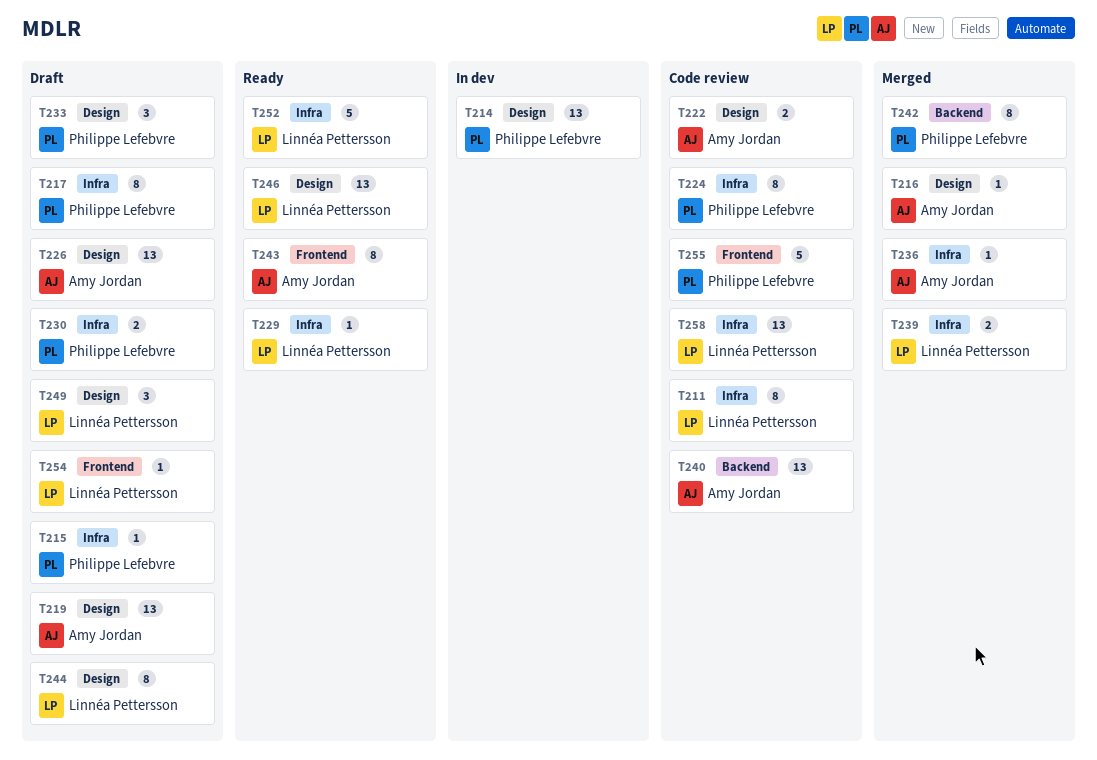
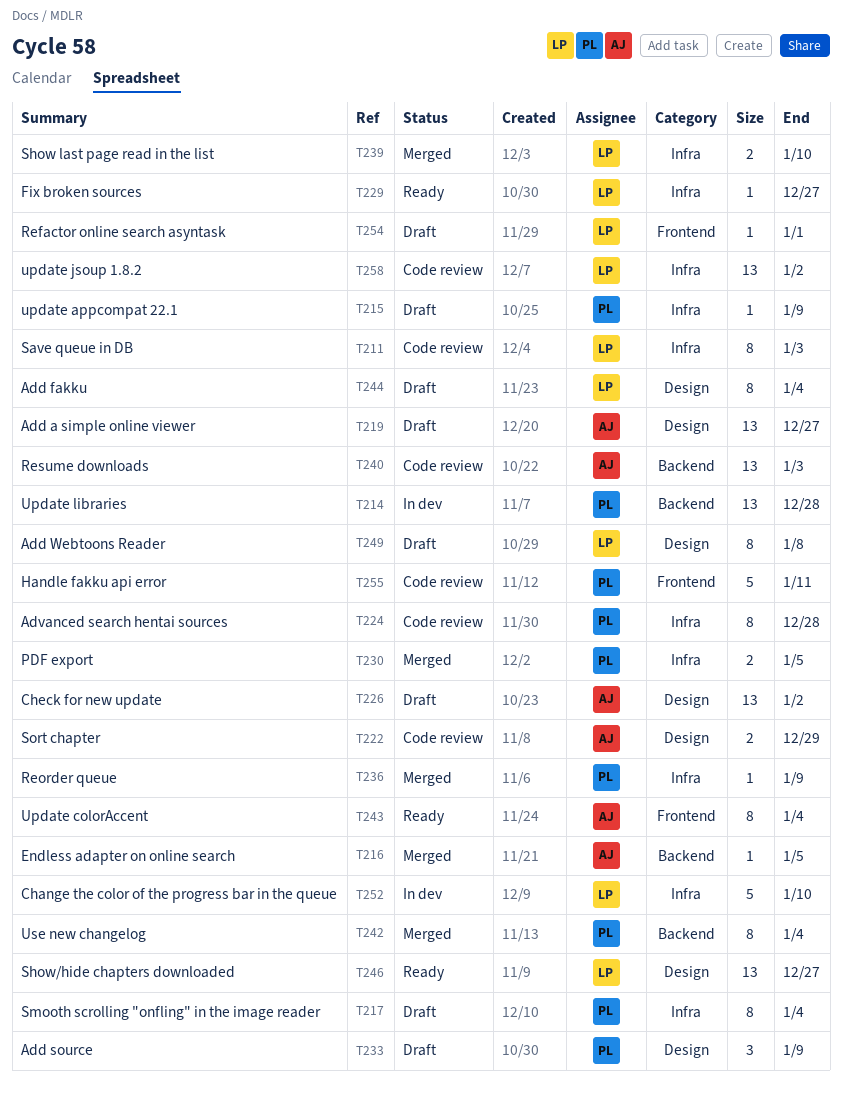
T214, label: Design -> Backend
T216, label: Design -> Backend
T230, status: Draft -> Merged
T236, owner: Amy Jordan -> Philippe Lefebvre
T249, estimate: 3 -> 8
T252, status: Ready -> In dev

